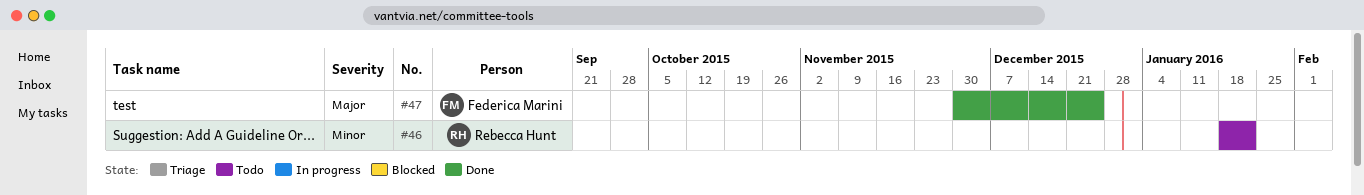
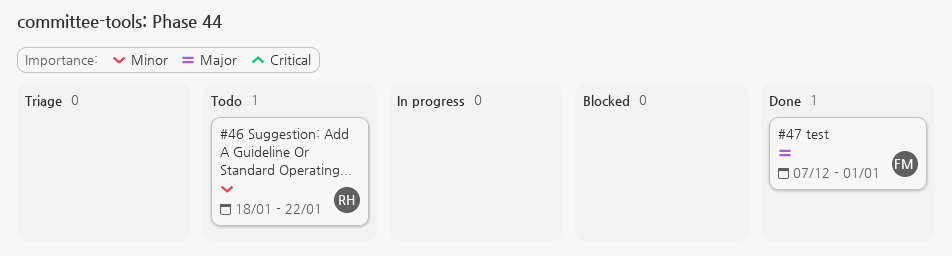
#47, start: Nov 30 -> Dec 7
#47, due: Dec 25 -> Jan 1

